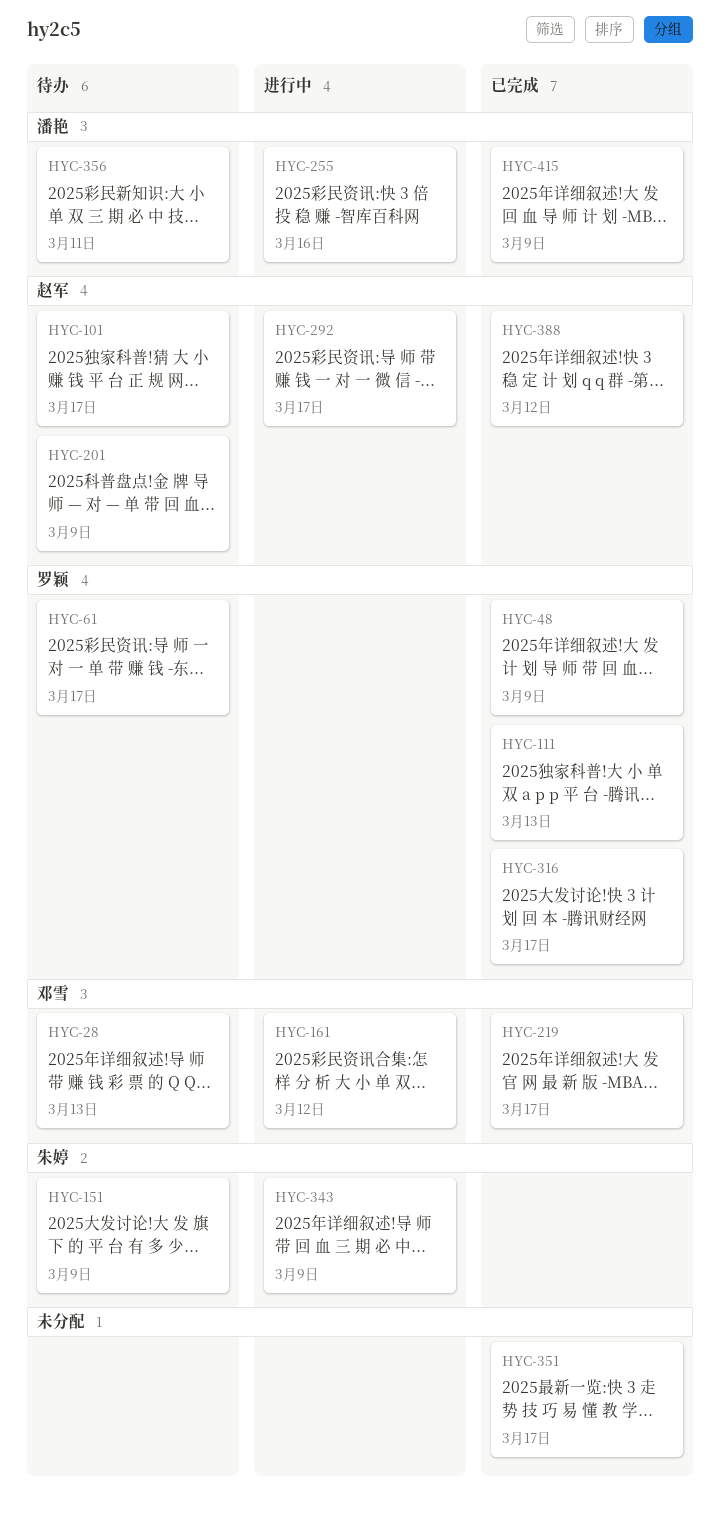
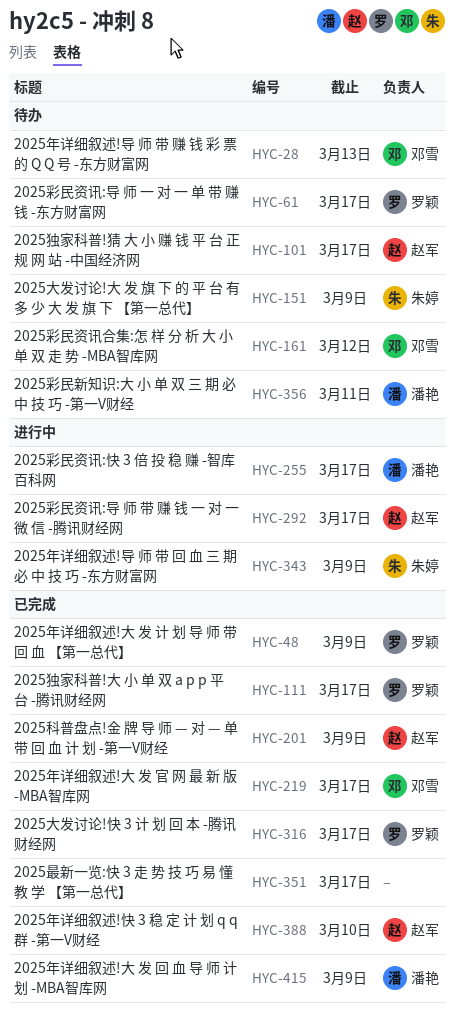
HYC-111, due: Mar 13 -> Mar 17
HYC-161, status: 进行中 -> 待办
HYC-201, status: 待办 -> 已完成
HYC-255, due: Mar 16 -> Mar 17
HYC-388, due: Mar 12 -> Mar 10

